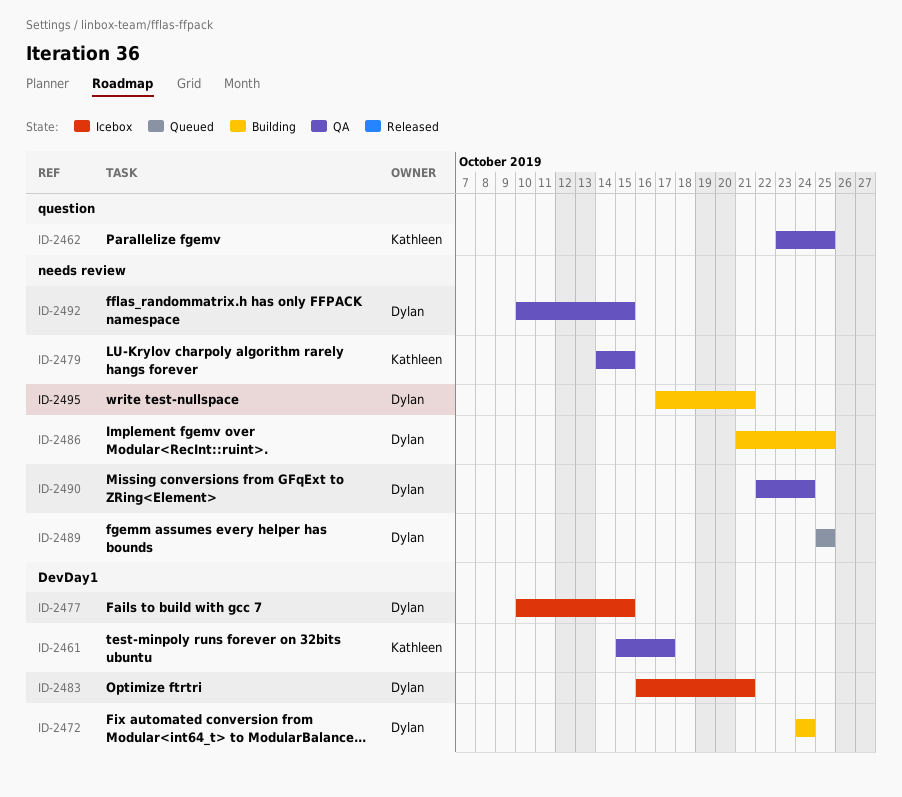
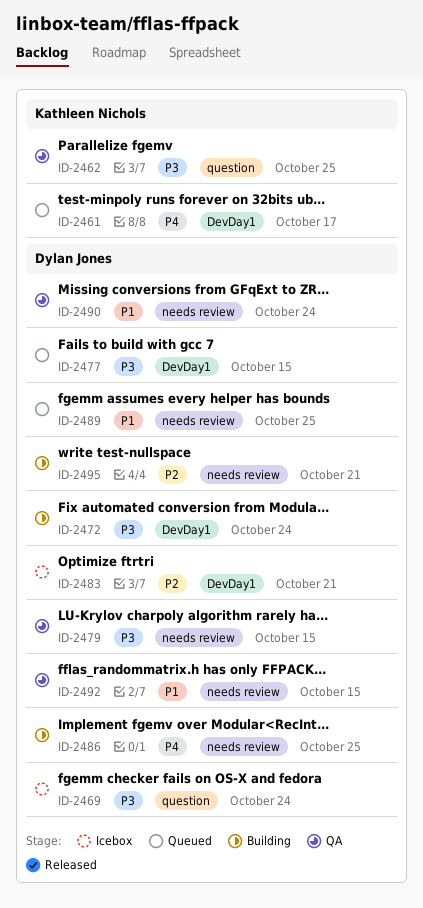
ID-2461, status: QA -> Queued
ID-2469: none -> present
ID-2477, status: Icebox -> Queued
ID-2479, owner: Kathleen Nichols -> Dylan Jones

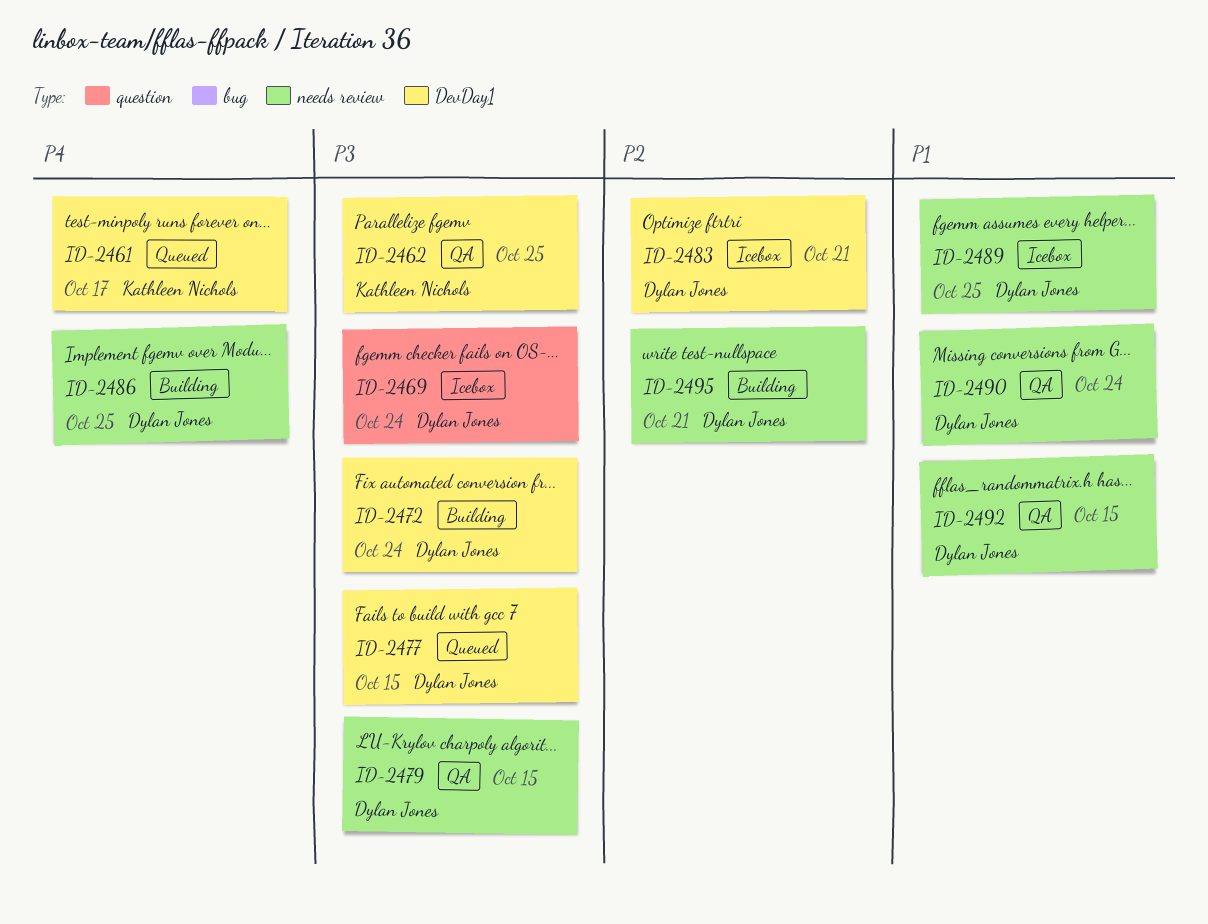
ID-2462, label: question -> DevDay1
ID-2489, status: Queued -> Icebox

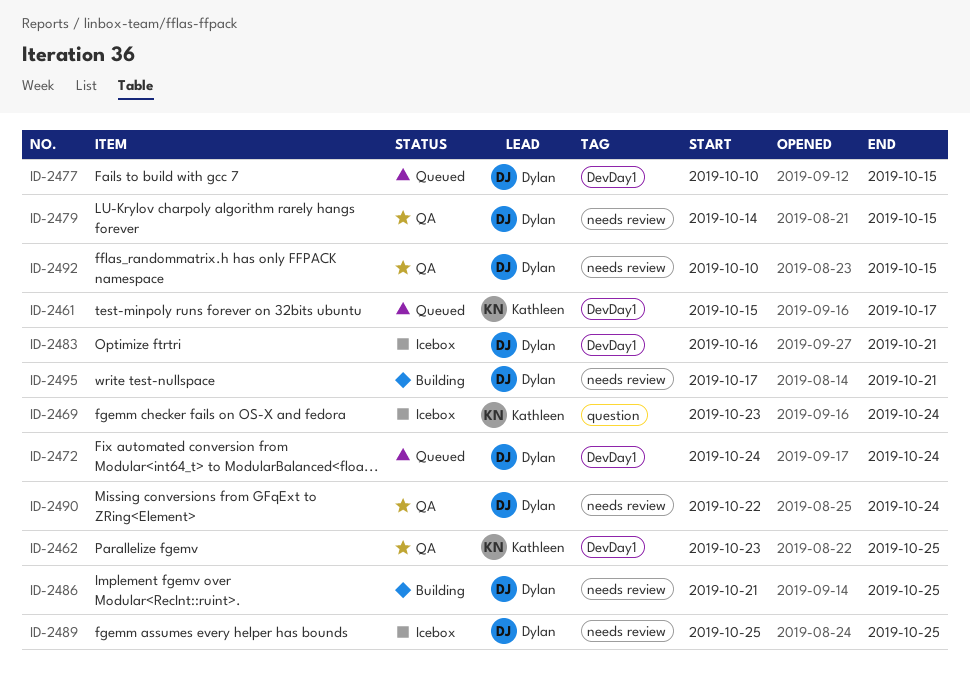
ID-2469, owner: Dylan Jones -> Kathleen Nichols
ID-2472, status: Building -> Queued

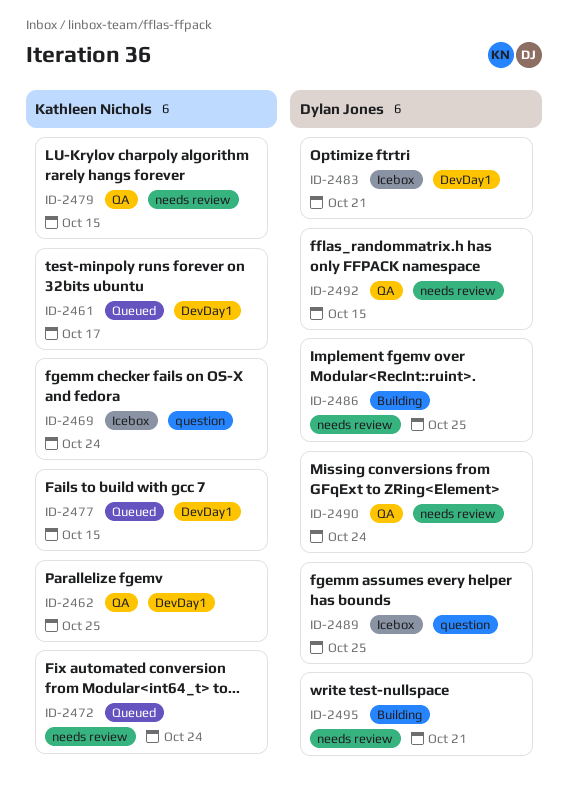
ID-2472, owner: Dylan Jones -> Kathleen Nichols
ID-2472, label: DevDay1 -> needs review
ID-2477, owner: Dylan Jones -> Kathleen Nichols
ID-2479, owner: Dylan Jones -> Kathleen Nichols
ID-2489, label: needs review -> question

